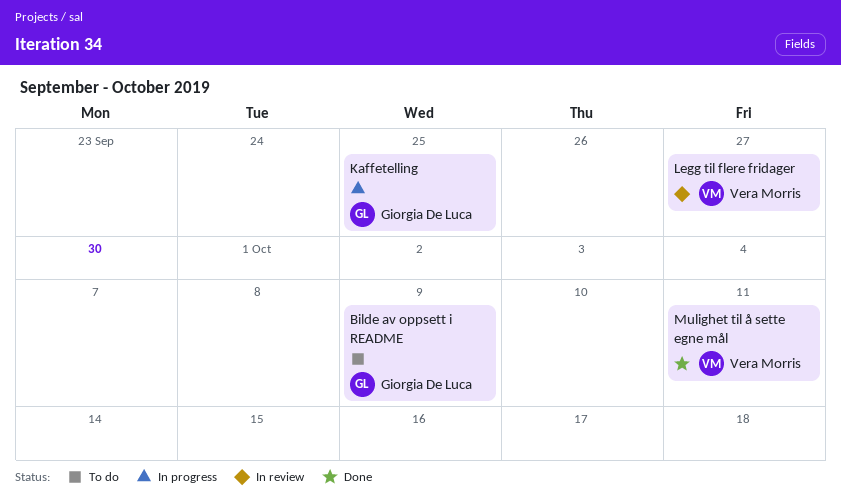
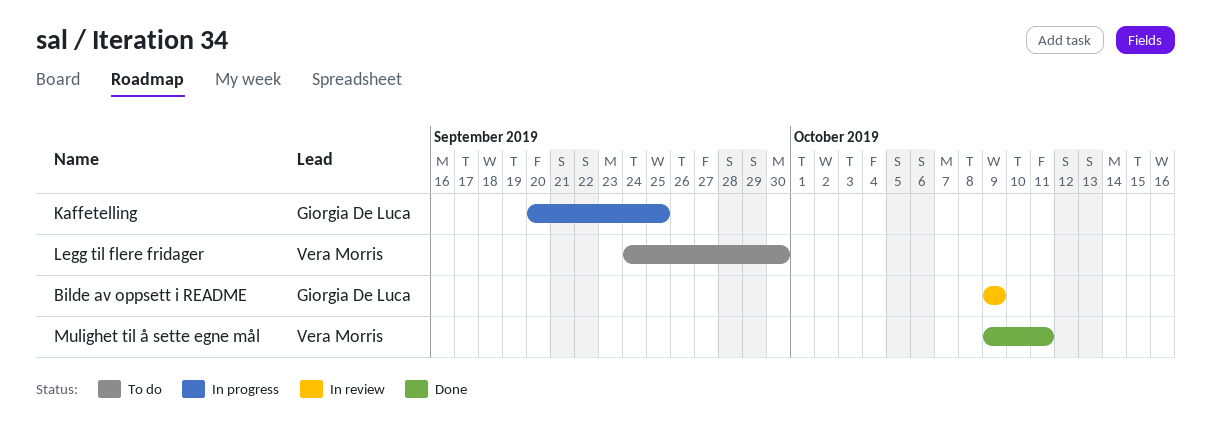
Bilde av oppsett i README, status: To do -> In review
Legg til flere fridager, status: In review -> To do
Legg til flere fridager, due: Sep 27 -> Sep 30

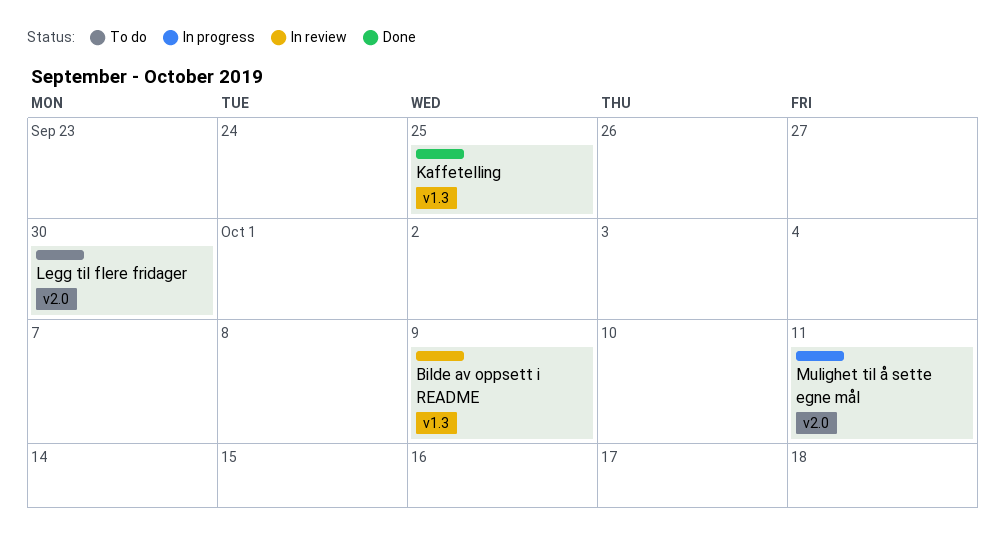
Kaffetelling, status: In progress -> Done
Mulighet til å sette egne mål, status: Done -> In progress

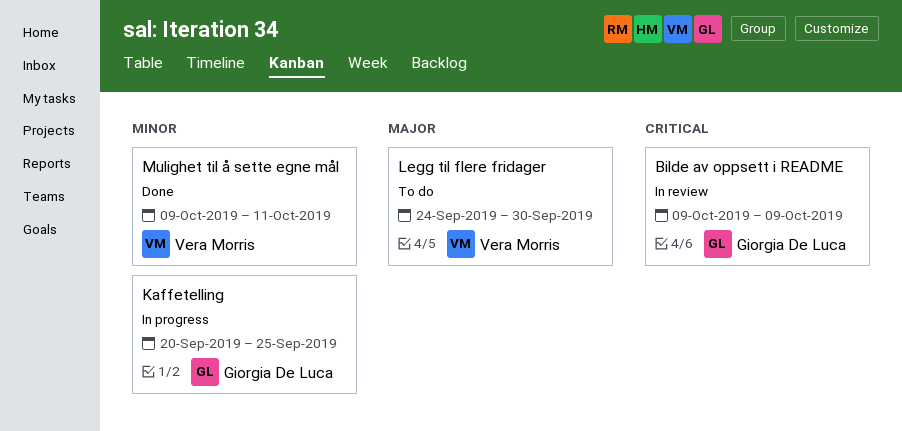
Kaffetelling, status: Done -> In progress
Mulighet til å sette egne mål, status: In progress -> Done

